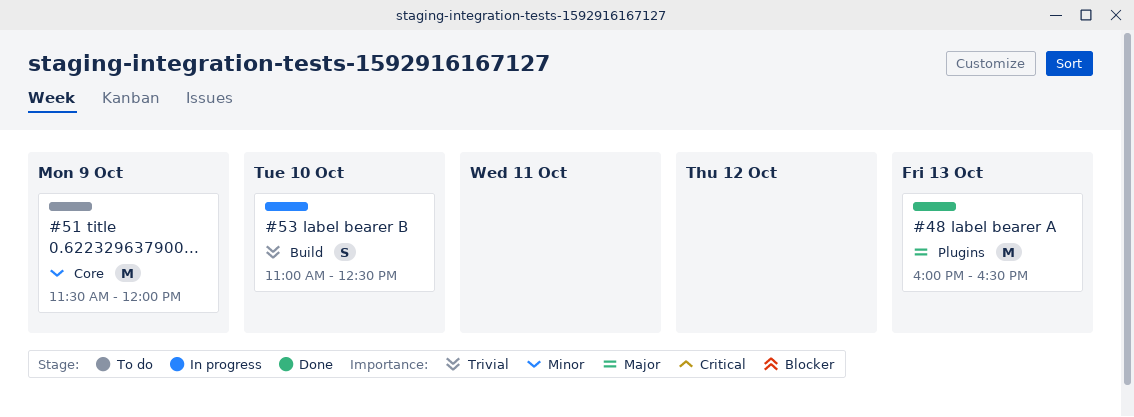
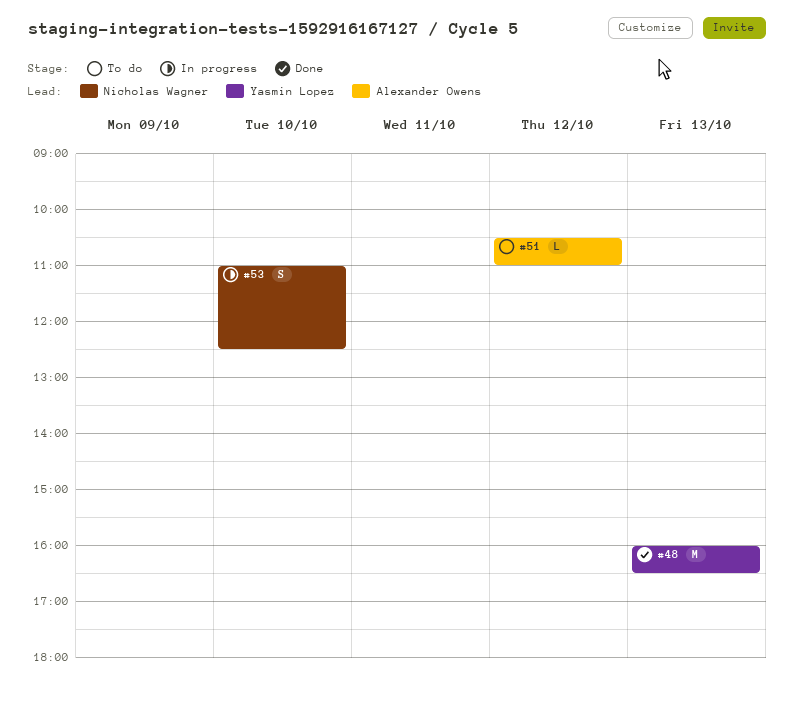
#51, estimate: M -> L
#51, day: Oct 9 -> Oct 12
#51, begins: 11:30 -> 10:30
#51, ends: 12:00 -> 11:00

